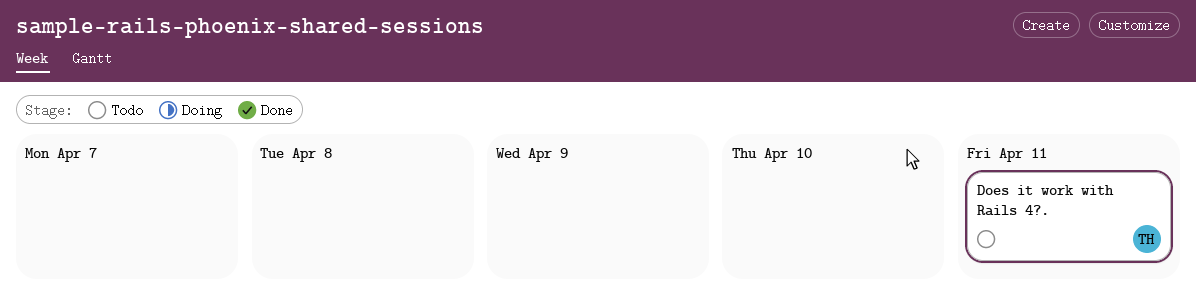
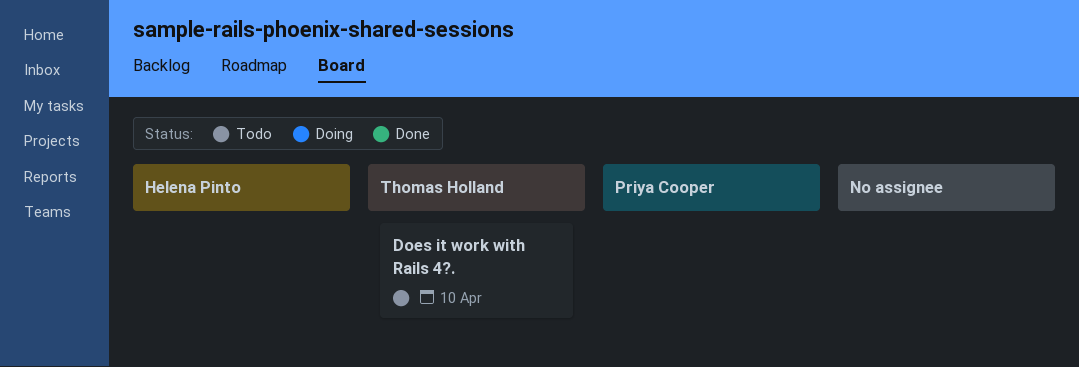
Does it work with Rails 4?., due: Apr 11 -> Apr 10

